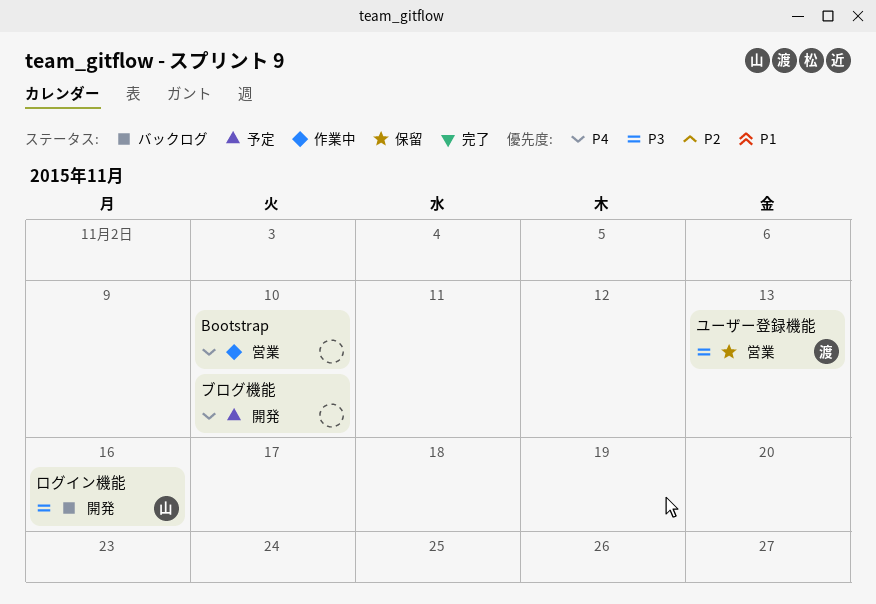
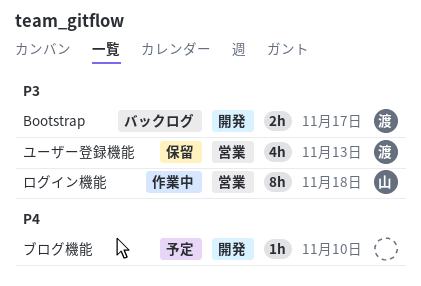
Bootstrap, status: 作業中 -> バックログ
Bootstrap, owner: none -> 渡
Bootstrap, priority: P4 -> P3
Bootstrap, label: 営業 -> 開発
Bootstrap, due: Nov 10 -> Nov 17
ログイン機能, status: バックログ -> 作業中
ログイン機能, label: 開発 -> 営業
ログイン機能, due: Nov 16 -> Nov 18

